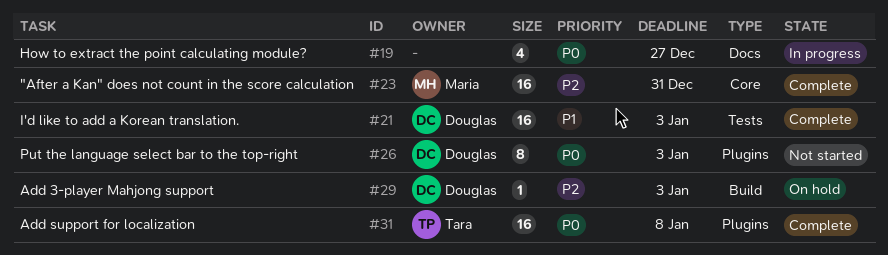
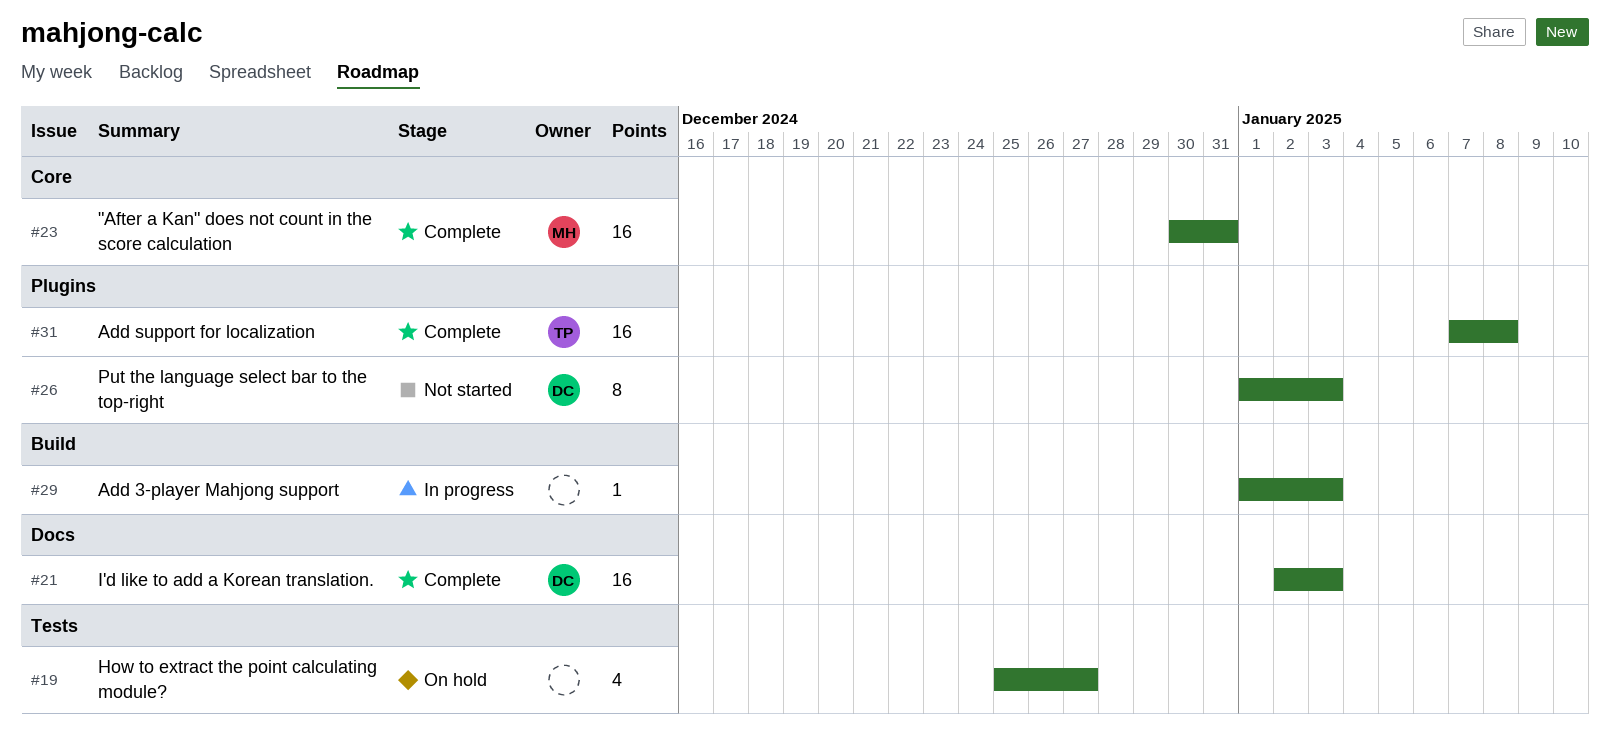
#19, status: In progress -> On hold
#19, label: Docs -> Tests
#21, label: Tests -> Docs
#29, status: On hold -> In progress
#29, owner: Douglas -> none

